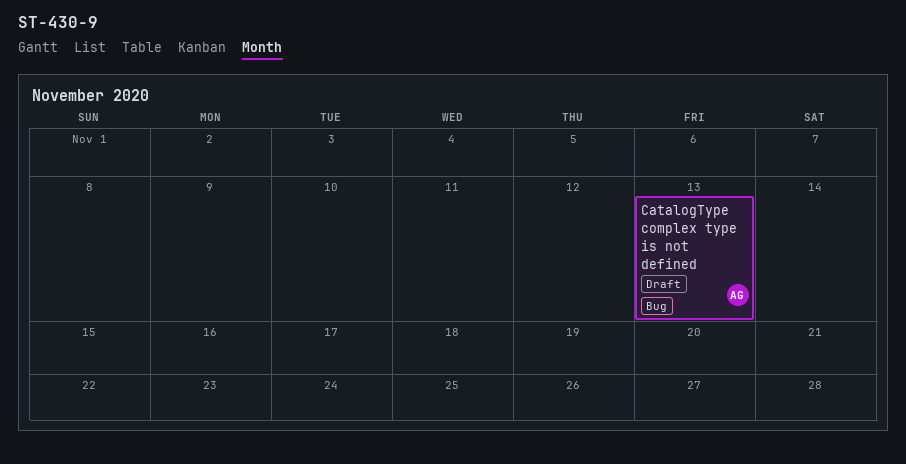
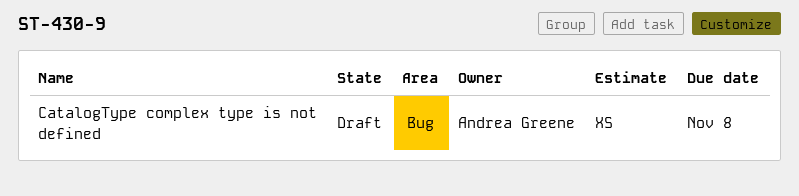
CatalogType complex type is not defined, due: Nov 13 -> Nov 8

